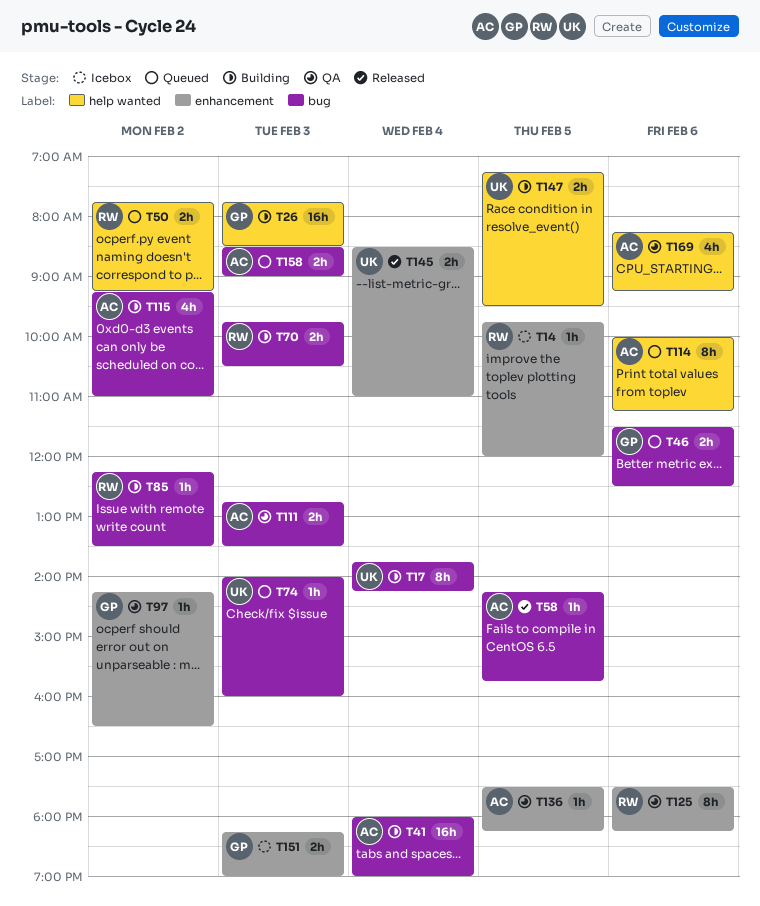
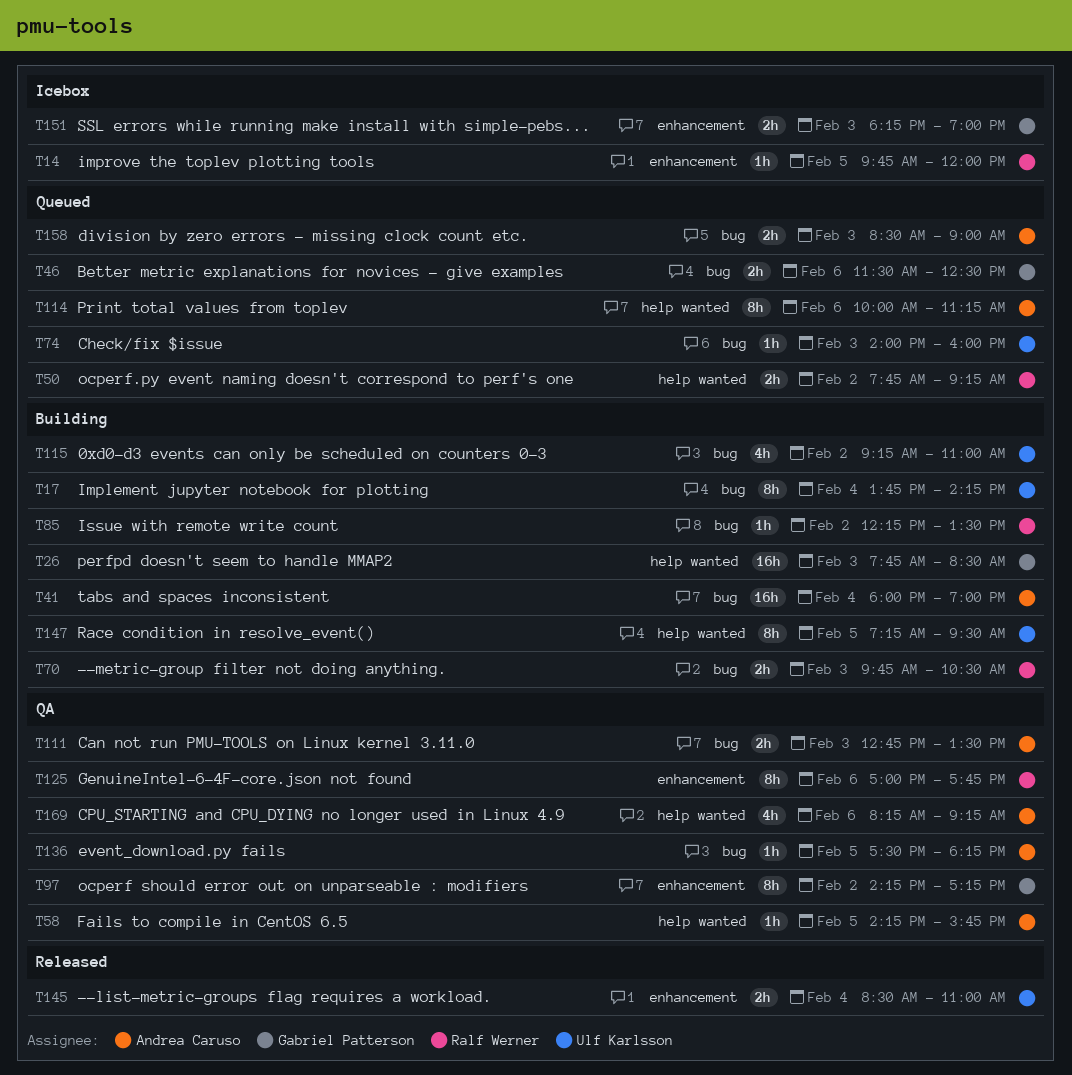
T58, status: Released -> QA
T58, label: bug -> help wanted
T97, estimate: 1h -> 8h
T97, ends: 16:30 -> 17:15
T115, owner: Andrea Caruso -> Ulf Karlsson
T125, begins: 17:30 -> 17:00
T125, ends: 18:15 -> 17:45
T136, label: enhancement -> bug
T147, estimate: 2h -> 8h

